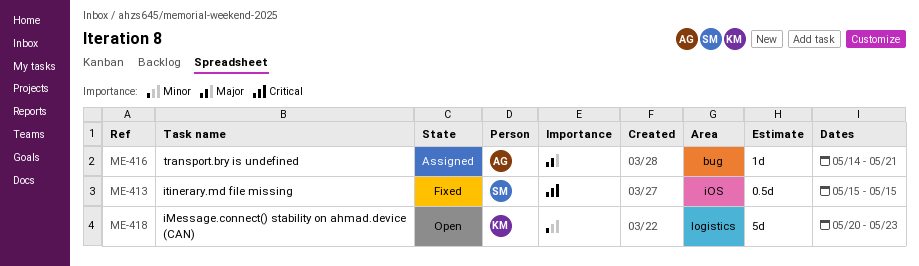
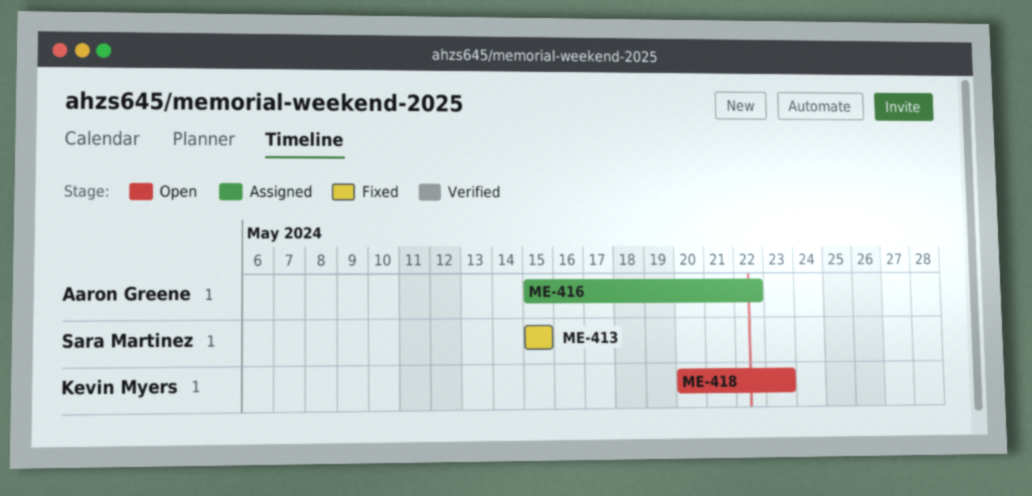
ME-416, start: May 14 -> May 15
ME-416, due: May 21 -> May 22

